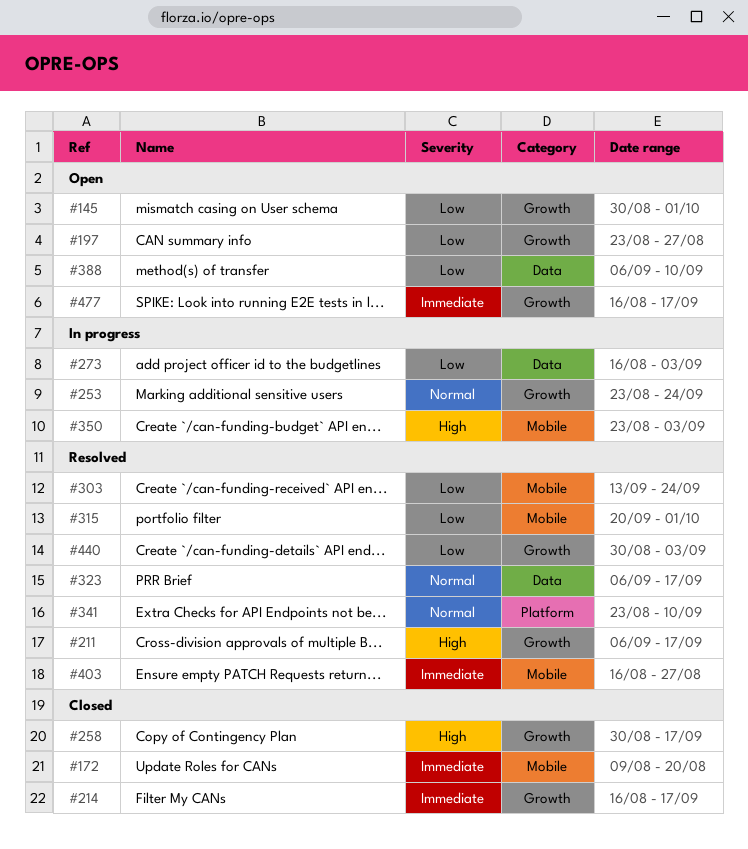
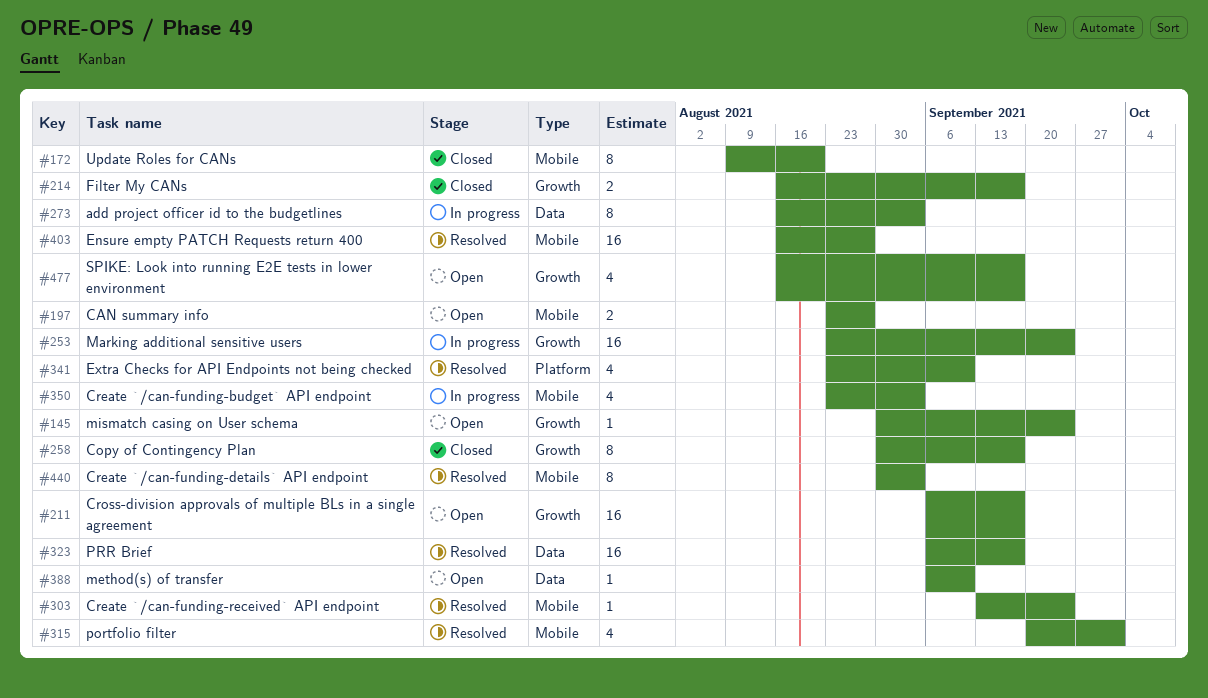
#145, due: Oct 1 -> Sep 24
#197, label: Growth -> Mobile
#211, status: Resolved -> Open
#440, label: Growth -> Mobile

